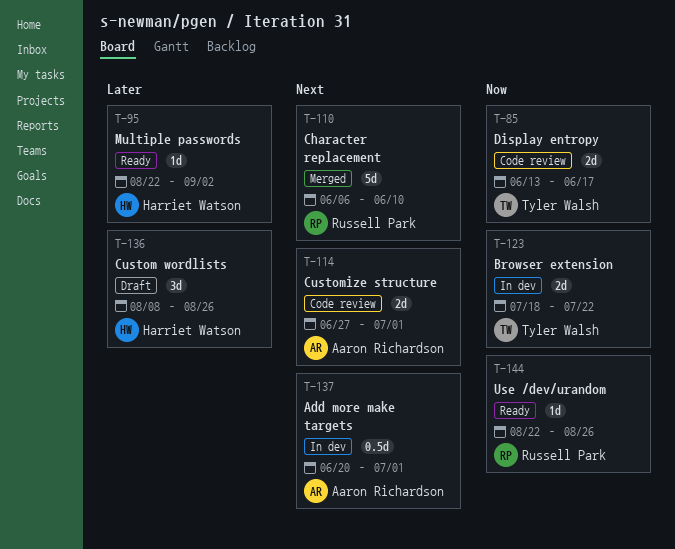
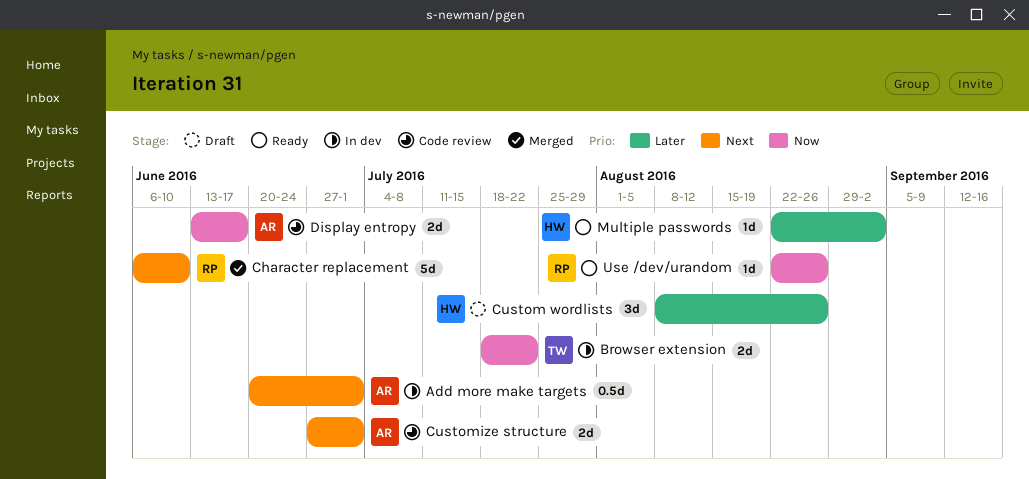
Display entropy, owner: Tyler Walsh -> Aaron Richardson

